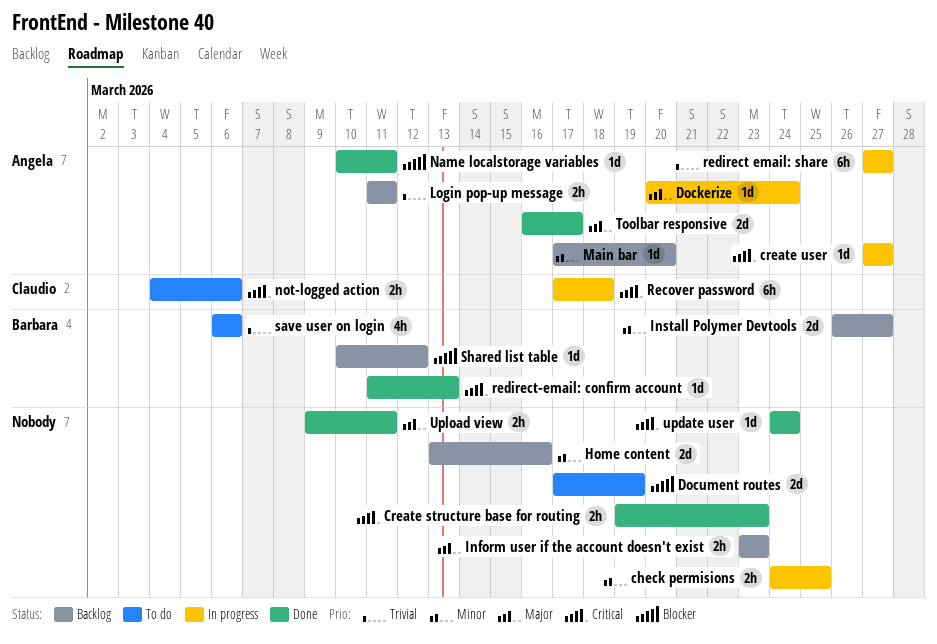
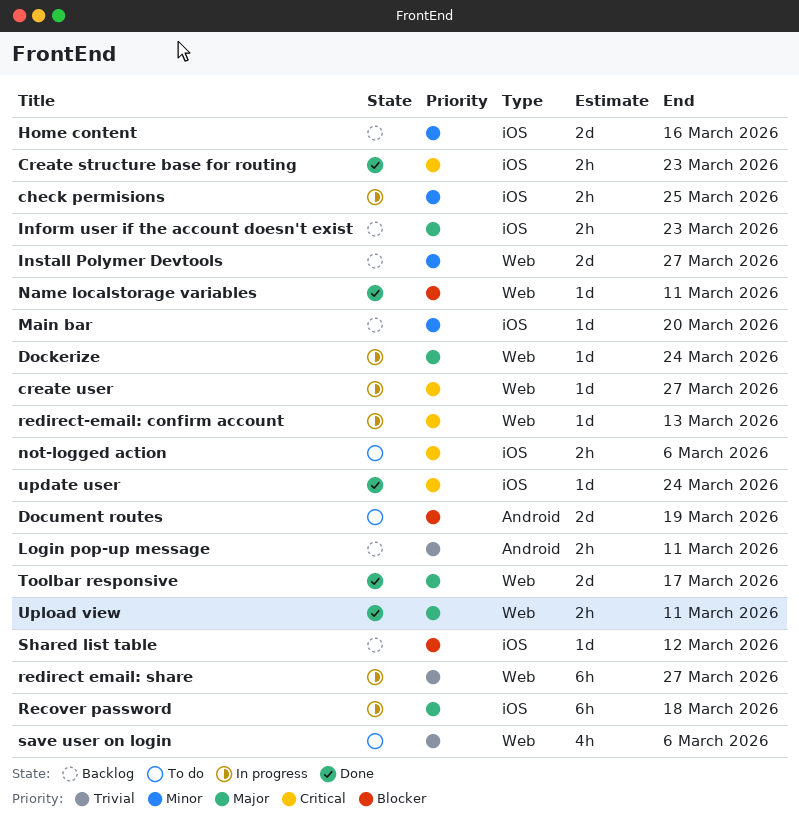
Recover password, priority: Critical -> Major
redirect-email: confirm account, status: Done -> In progress

